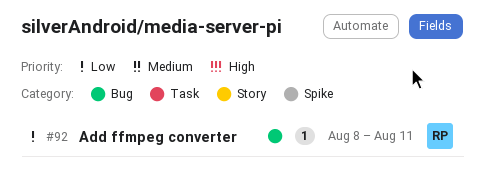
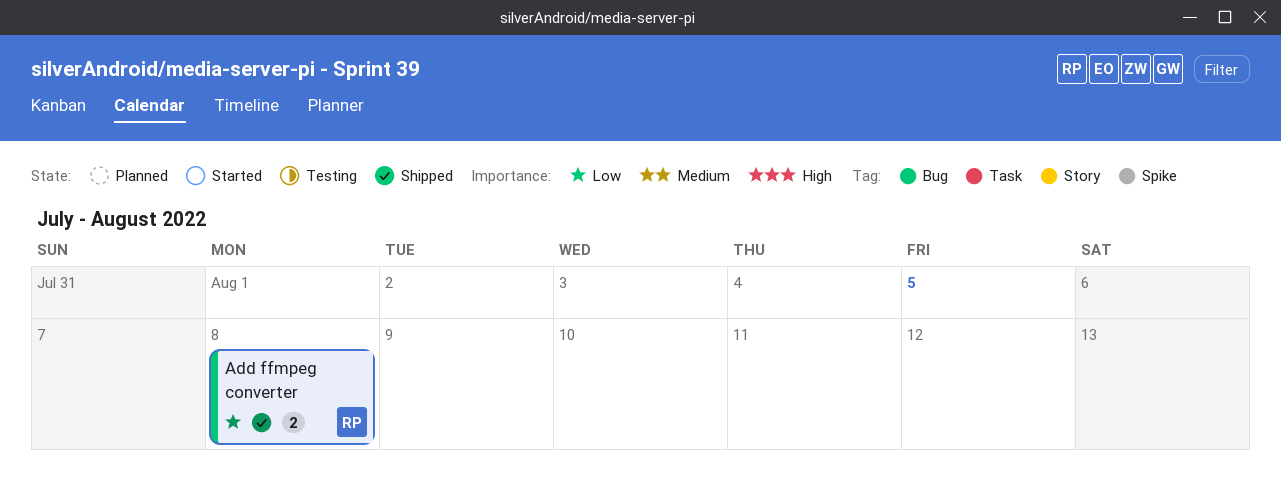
Add ffmpeg converter, estimate: 1 -> 2
Add ffmpeg converter, due: Aug 11 -> Aug 8

